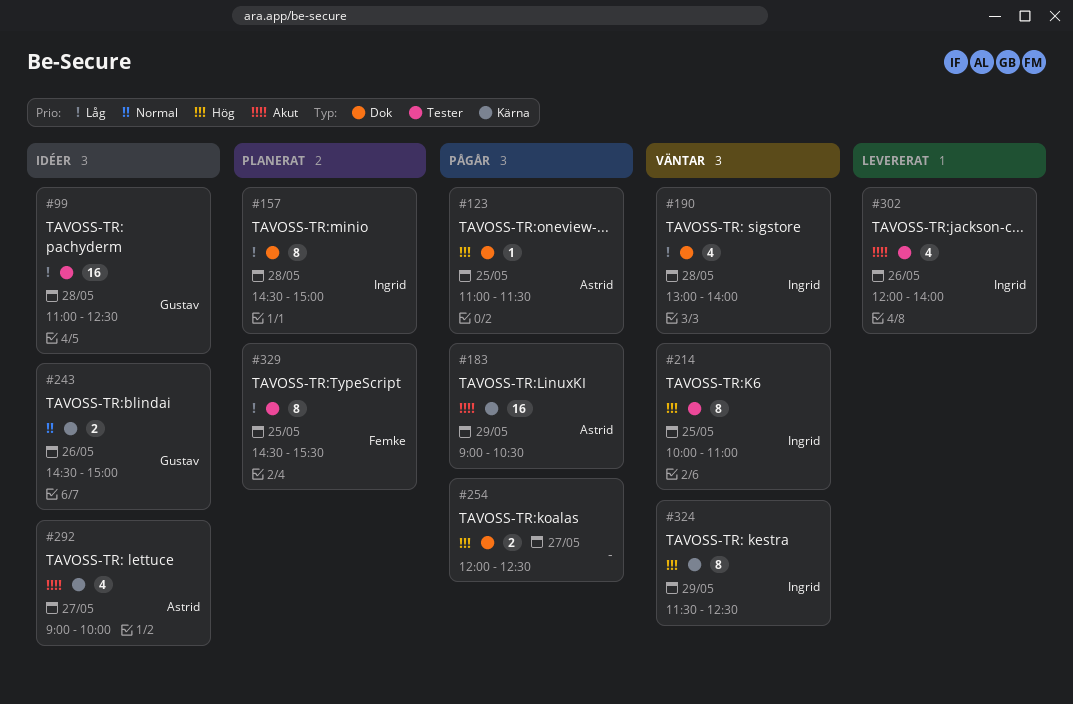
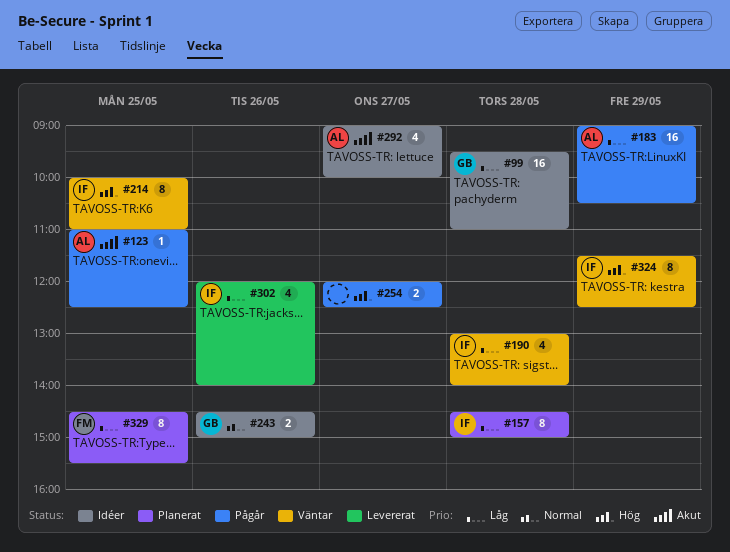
#99, begins: 11:00 -> 09:30
#99, ends: 12:30 -> 11:00
#123, priority: Hög -> Akut
#123, ends: 11:30 -> 12:30
#183, priority: Akut -> Låg
#302, priority: Akut -> Låg

